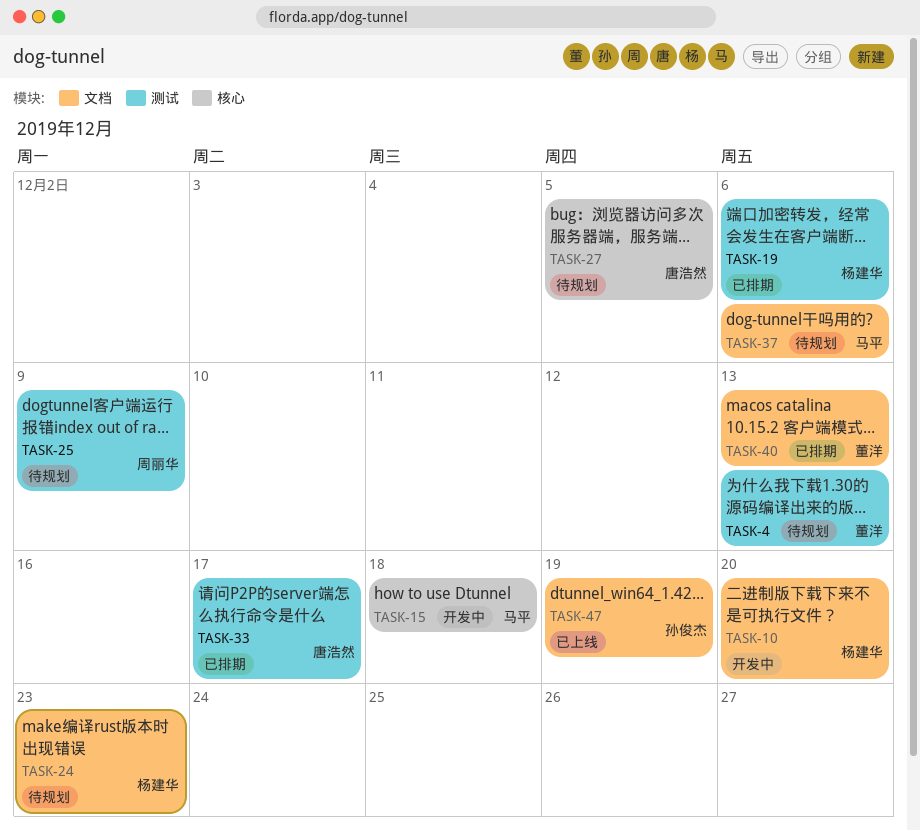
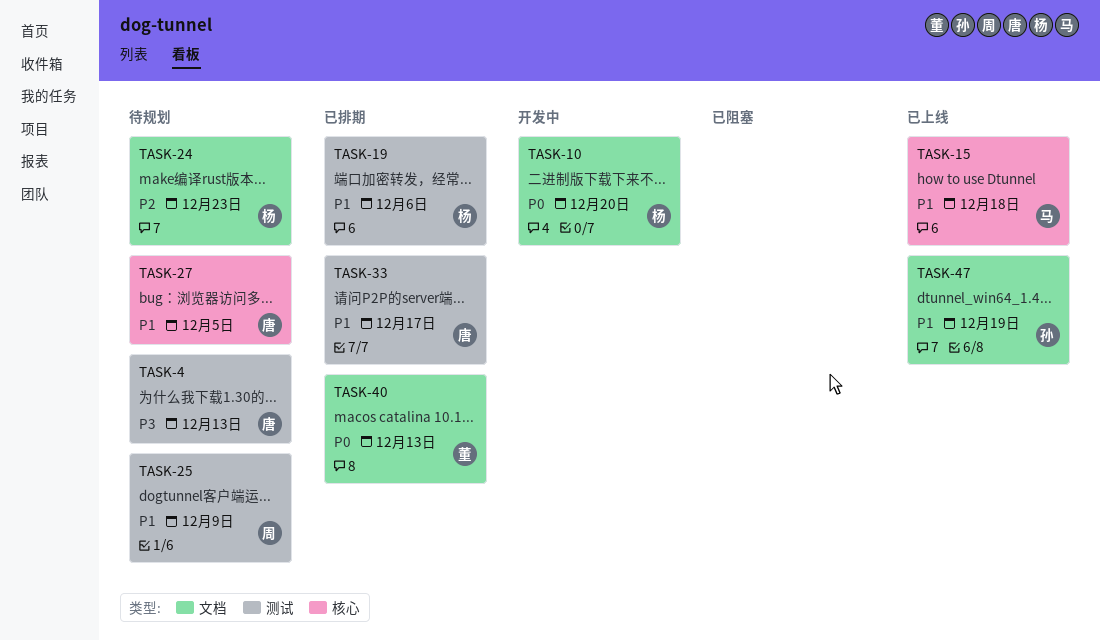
TASK-4, owner: 董洋 -> 唐浩然
TASK-15, status: 开发中 -> 已上线
TASK-37: present -> none

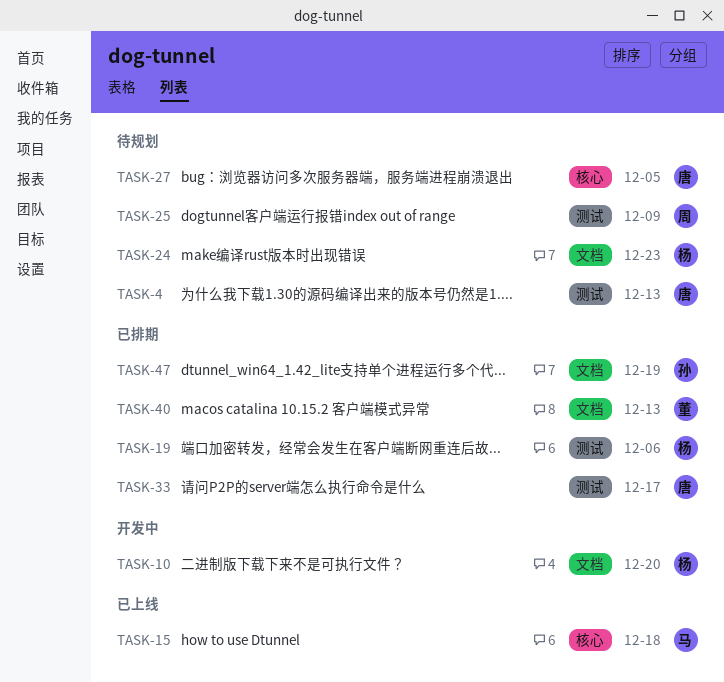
TASK-47, status: 已上线 -> 已排期

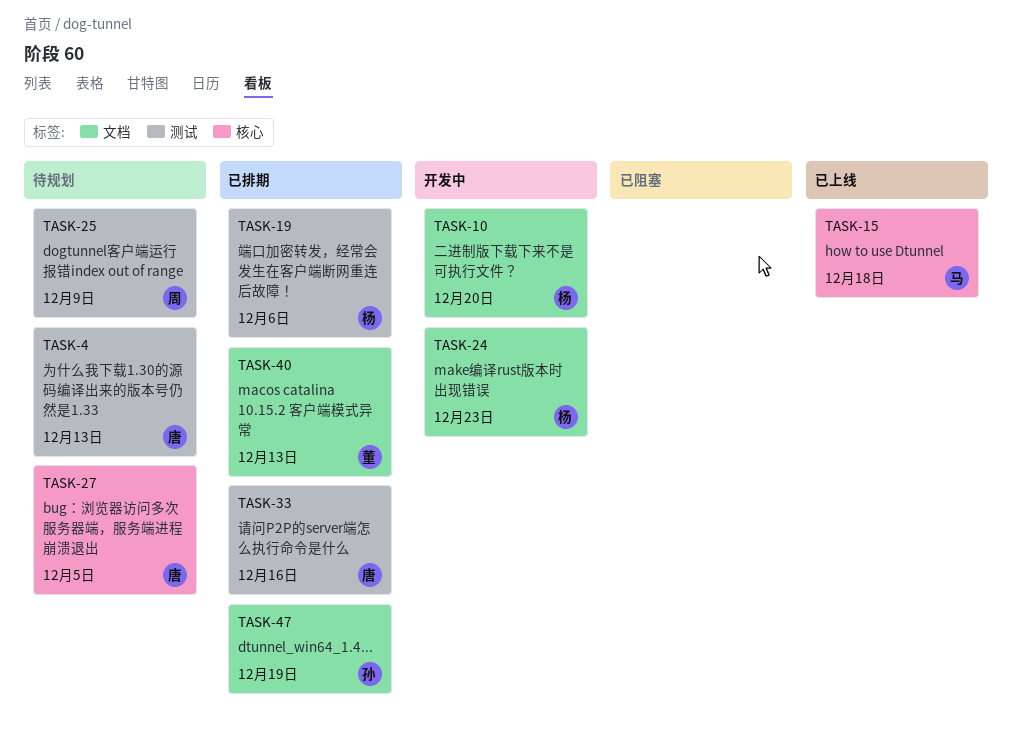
TASK-24, status: 待规划 -> 开发中
TASK-33, due: Dec 17 -> Dec 16

